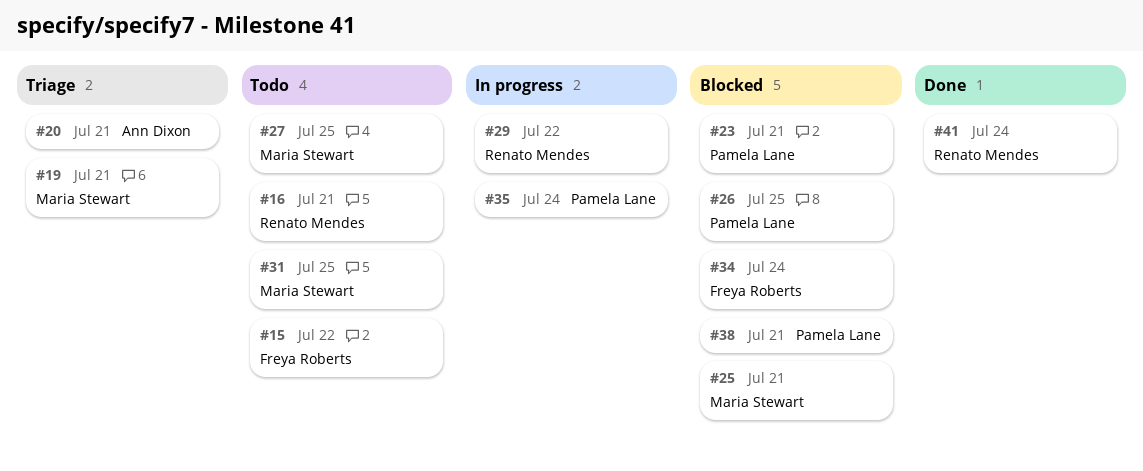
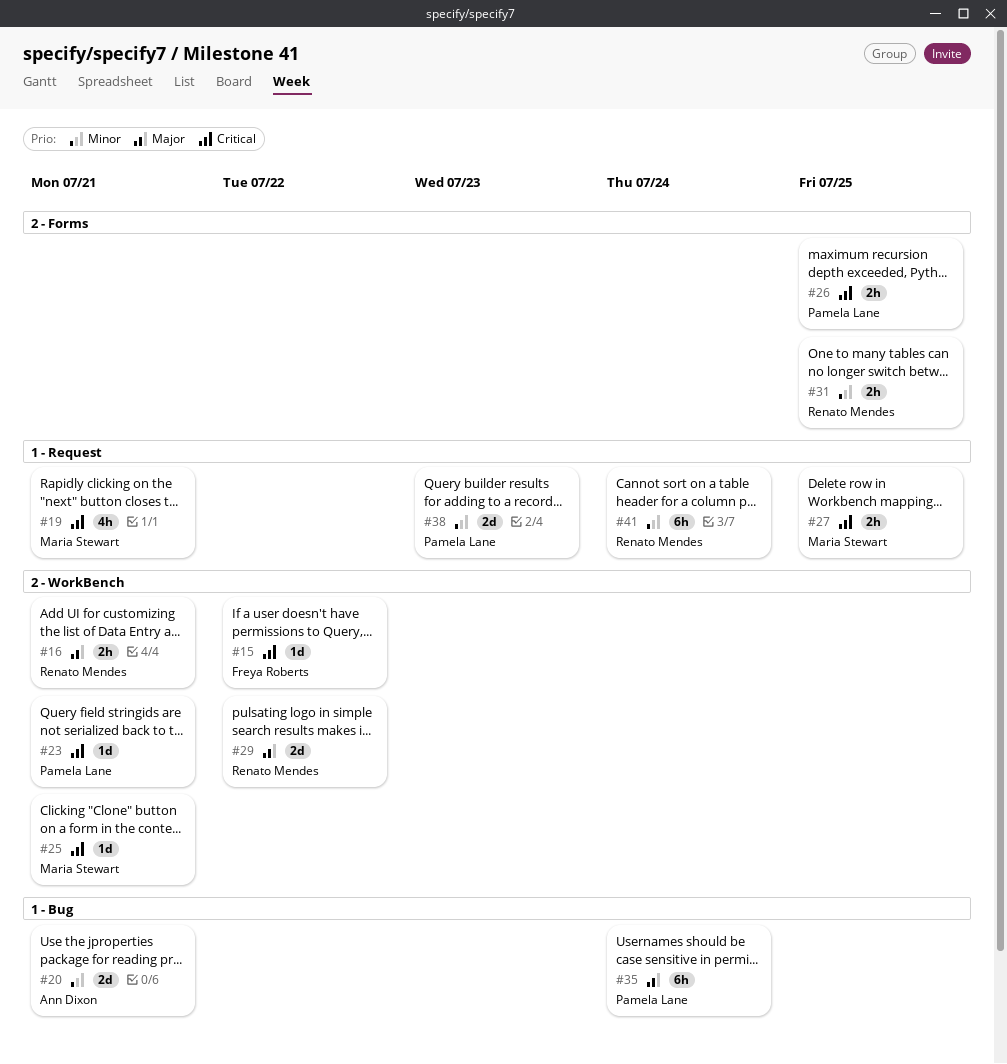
#31, owner: Maria Stewart -> Renato Mendes
#34: present -> none
#38, due: Jul 21 -> Jul 23

